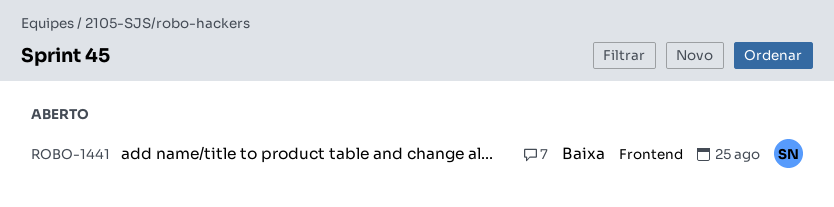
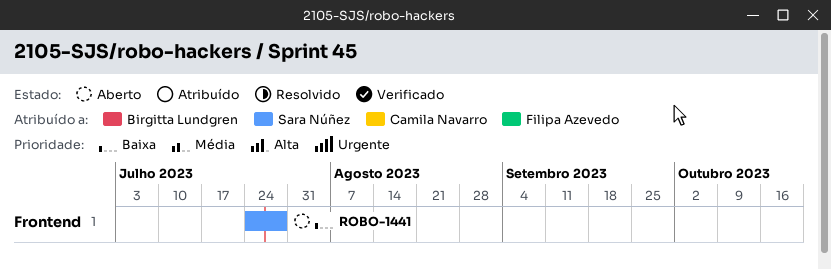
ROBO-1441, due: Aug 25 -> Jul 28

